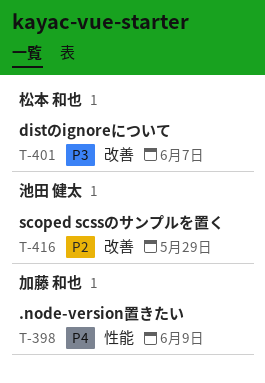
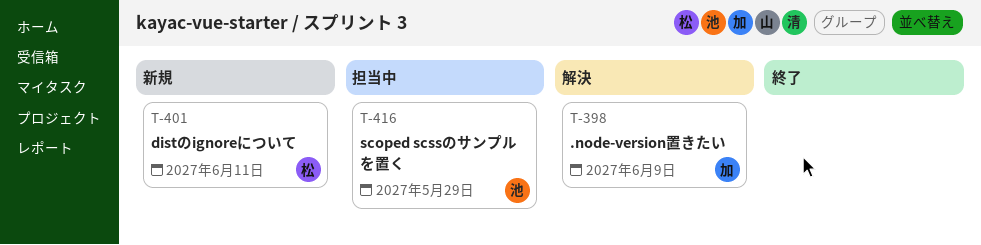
T-401, due: Jun 7 -> Jun 11

